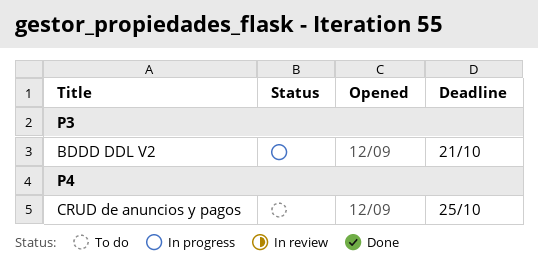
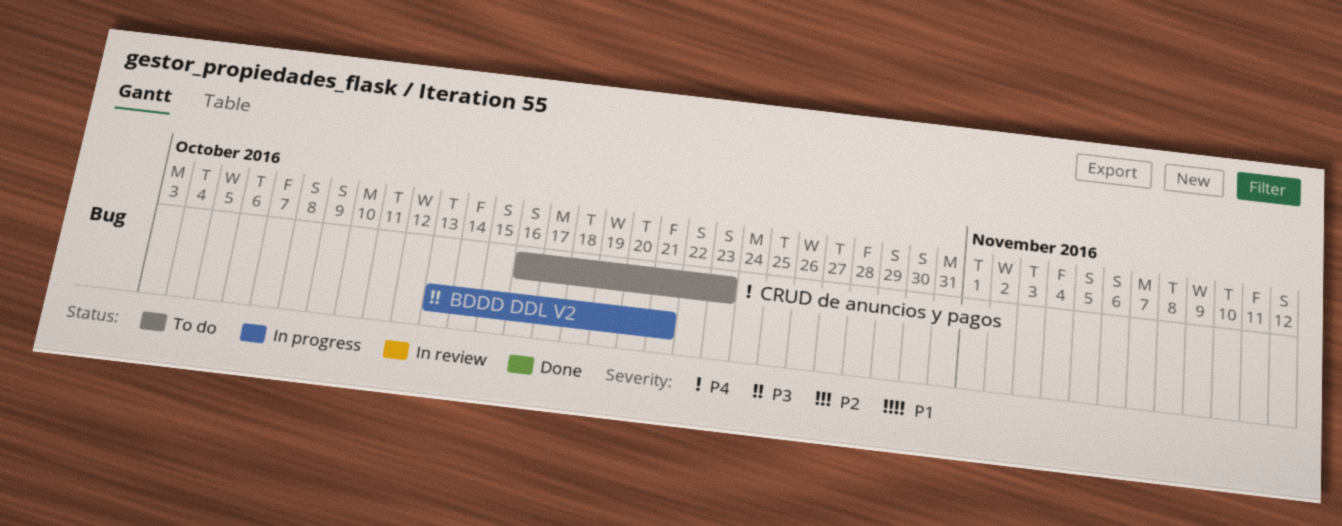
CRUD de anuncios y pagos, due: Oct 25 -> Oct 23

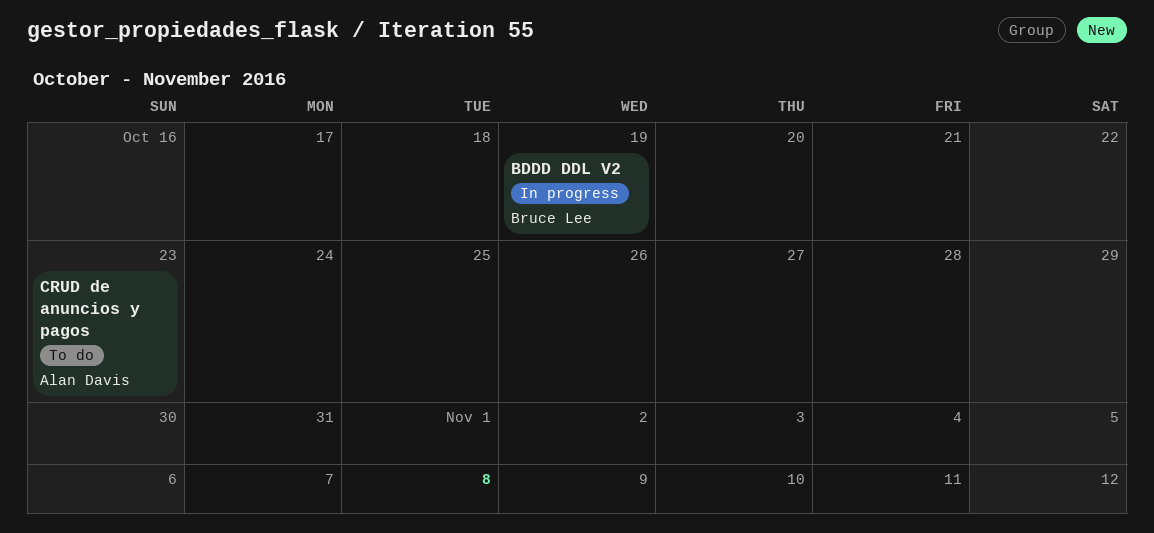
BDDD DDL V2, due: Oct 21 -> Oct 19

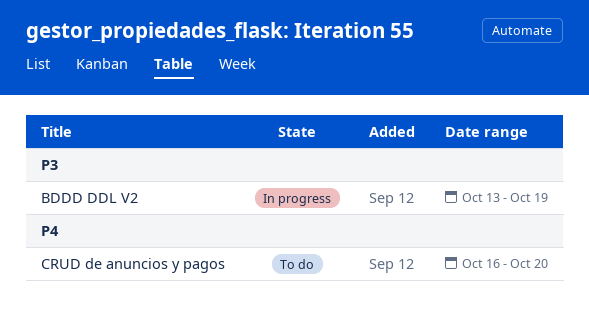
CRUD de anuncios y pagos, due: Oct 23 -> Oct 20

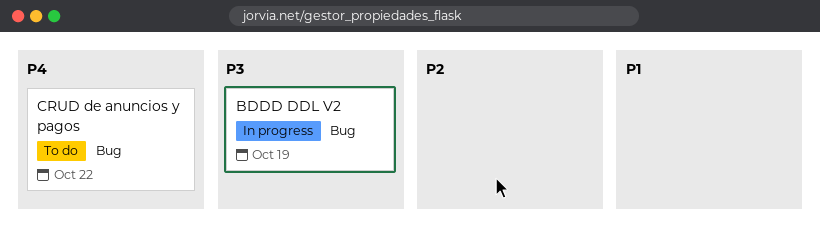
CRUD de anuncios y pagos, due: Oct 20 -> Oct 22

